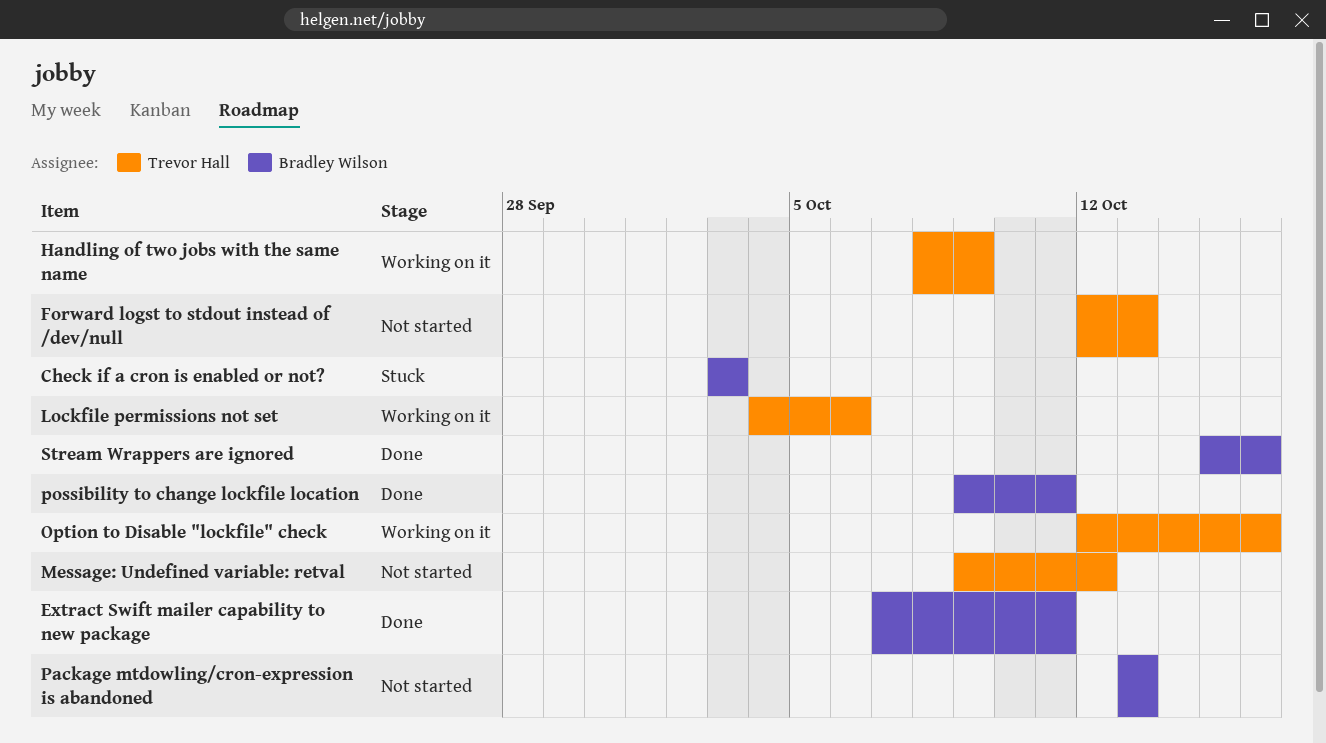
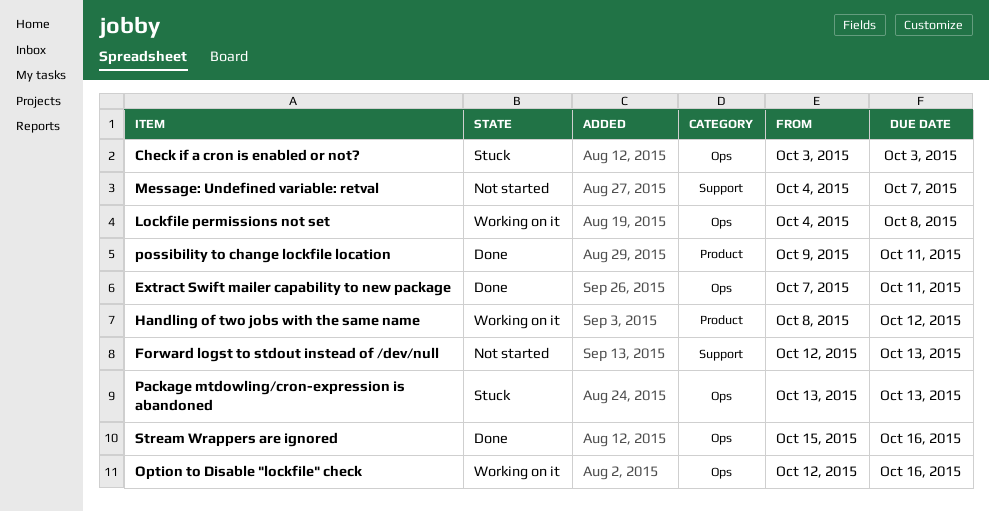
Handling of two jobs with the same name, due: Oct 9 -> Oct 12
Lockfile permissions not set, due: Oct 6 -> Oct 8
Message: Undefined variable: retval, start: Oct 9 -> Oct 4
Message: Undefined variable: retval, due: Oct 12 -> Oct 7
Package mtdowling/cron-expression is abandoned, status: Not started -> Stuck

